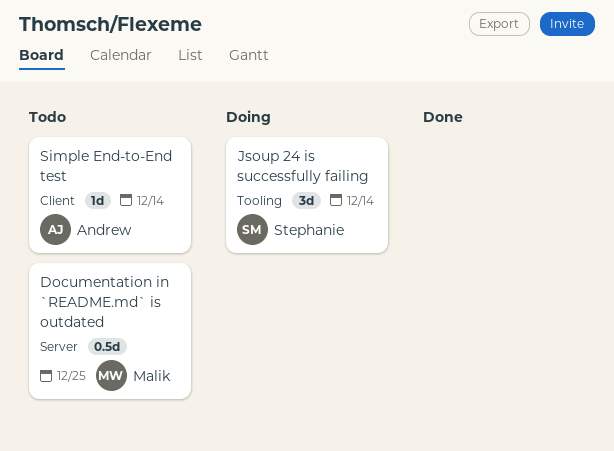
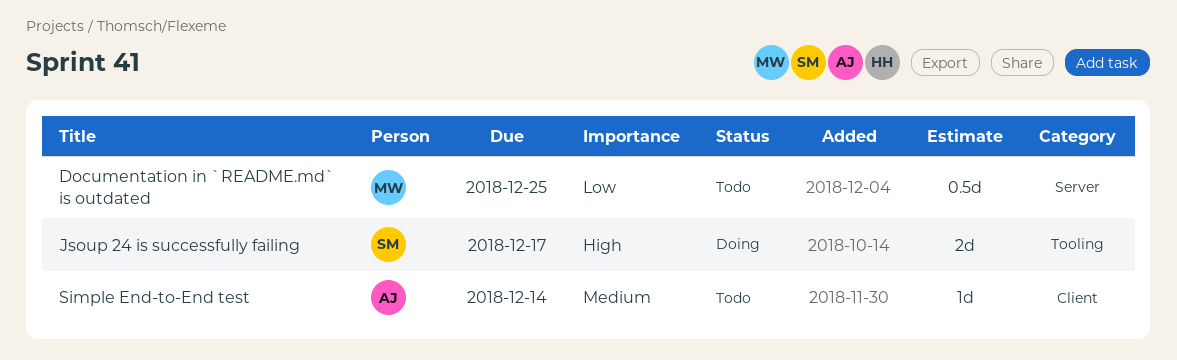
Jsoup 24 is successfully failing, estimate: 3d -> 2d
Jsoup 24 is successfully failing, due: Dec 14 -> Dec 17

